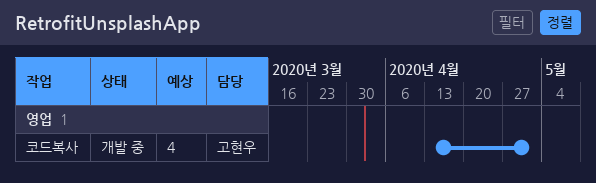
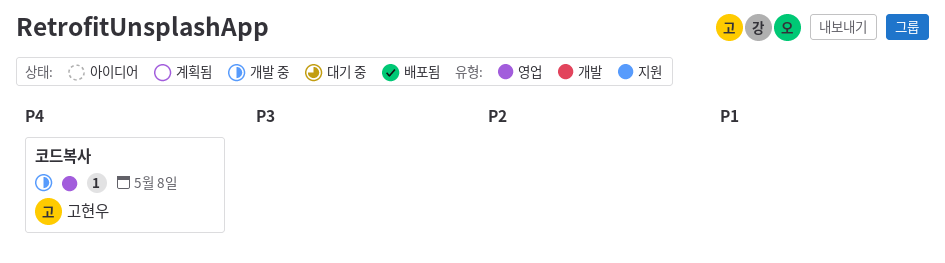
코드복사, estimate: 4 -> 1
코드복사, due: May 1 -> May 8

